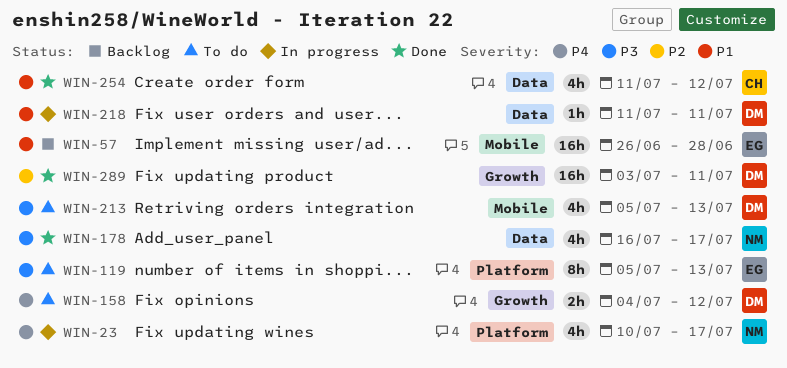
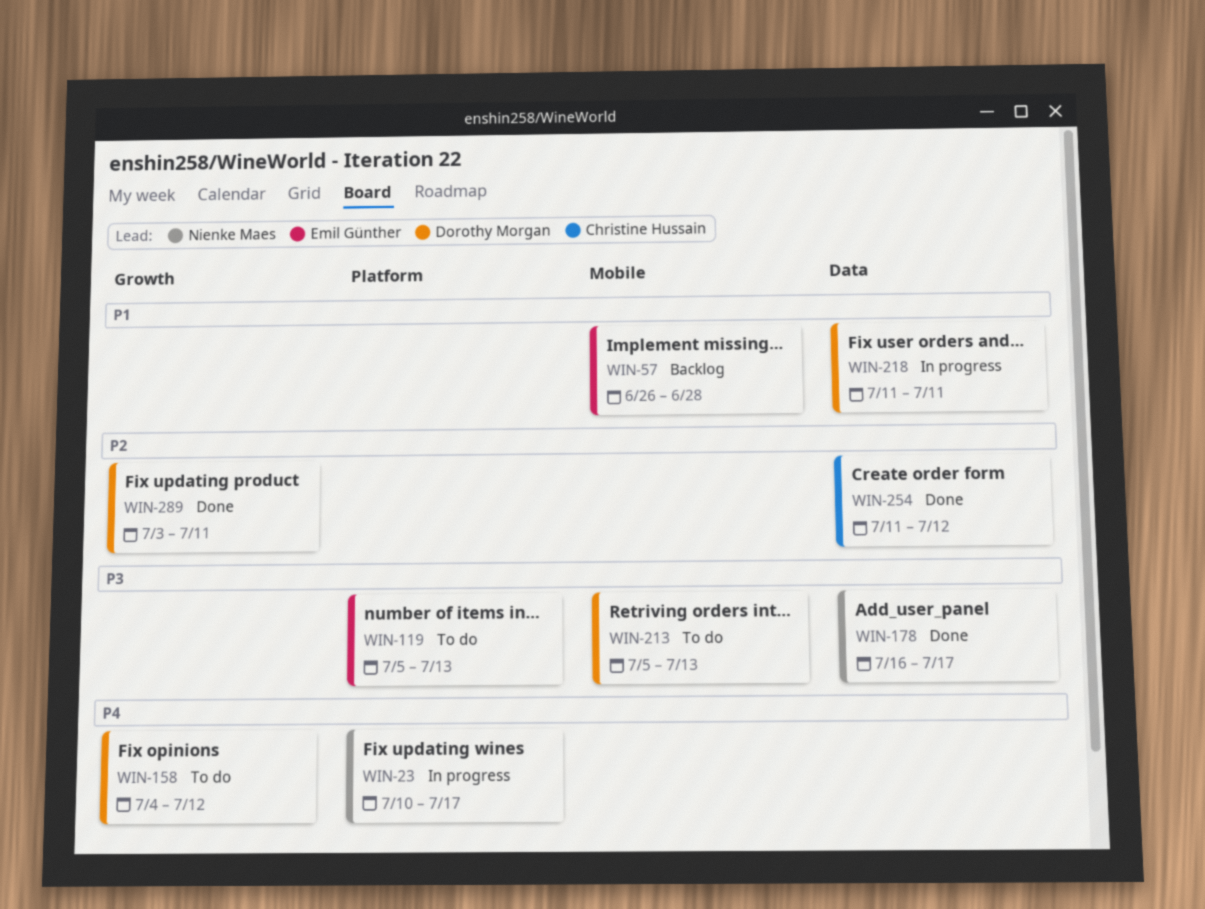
WIN-254, priority: P1 -> P2

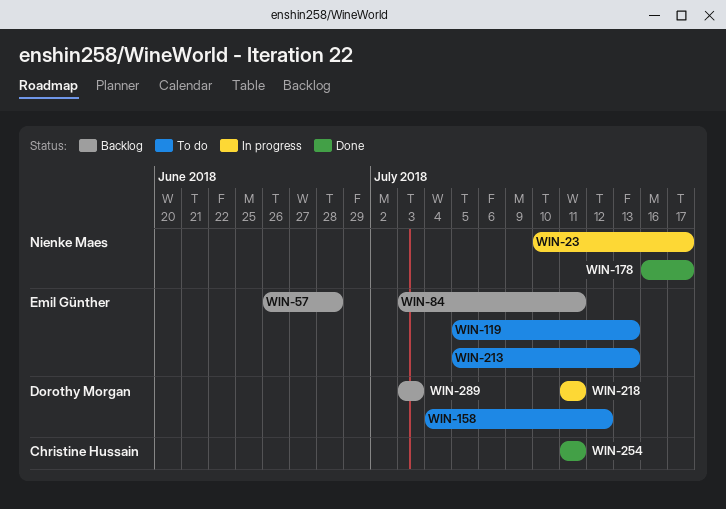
WIN-84: none -> present
WIN-213, owner: Dorothy Morgan -> Emil Günther
WIN-254, due: Jul 12 -> Jul 11
WIN-289, status: Done -> Backlog
WIN-289, due: Jul 11 -> Jul 3

